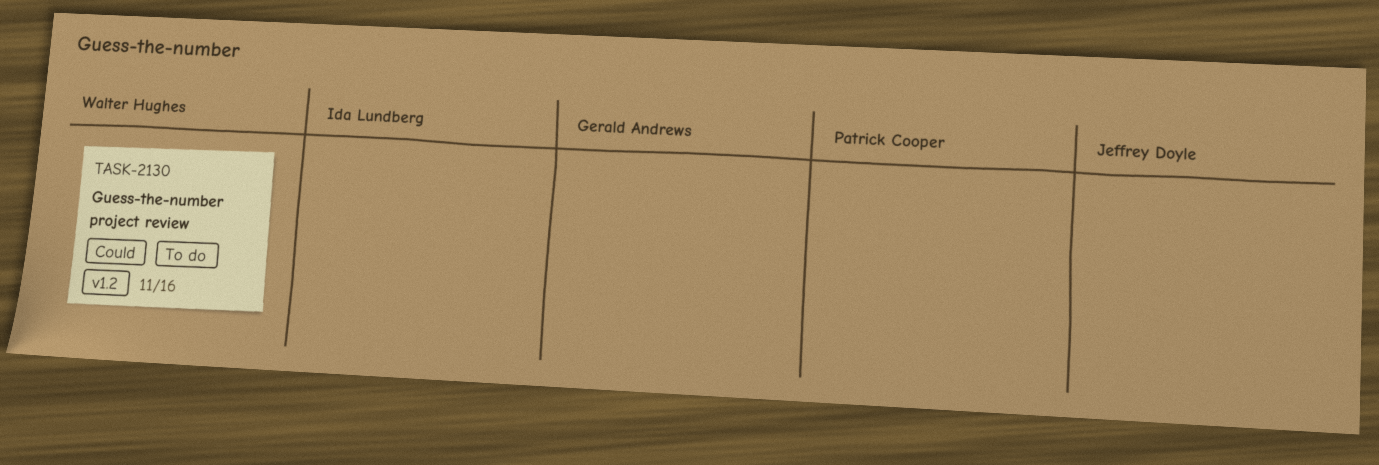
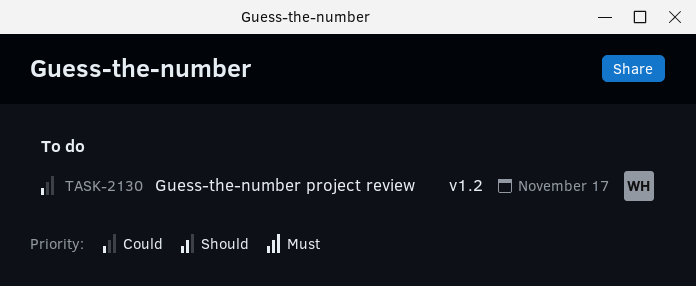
TASK-2130, due: Nov 16 -> Nov 17

